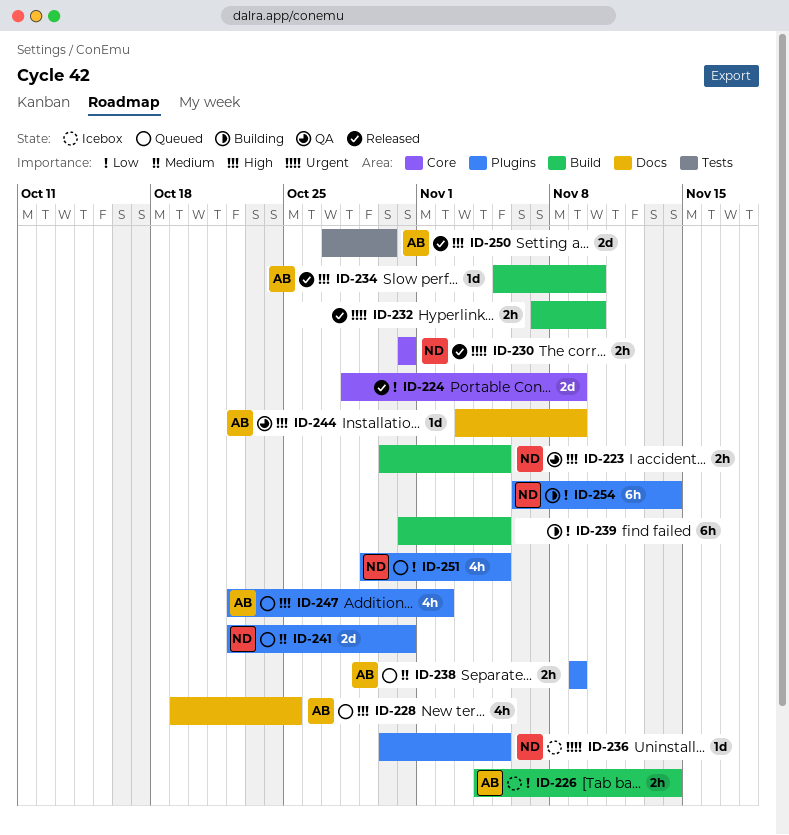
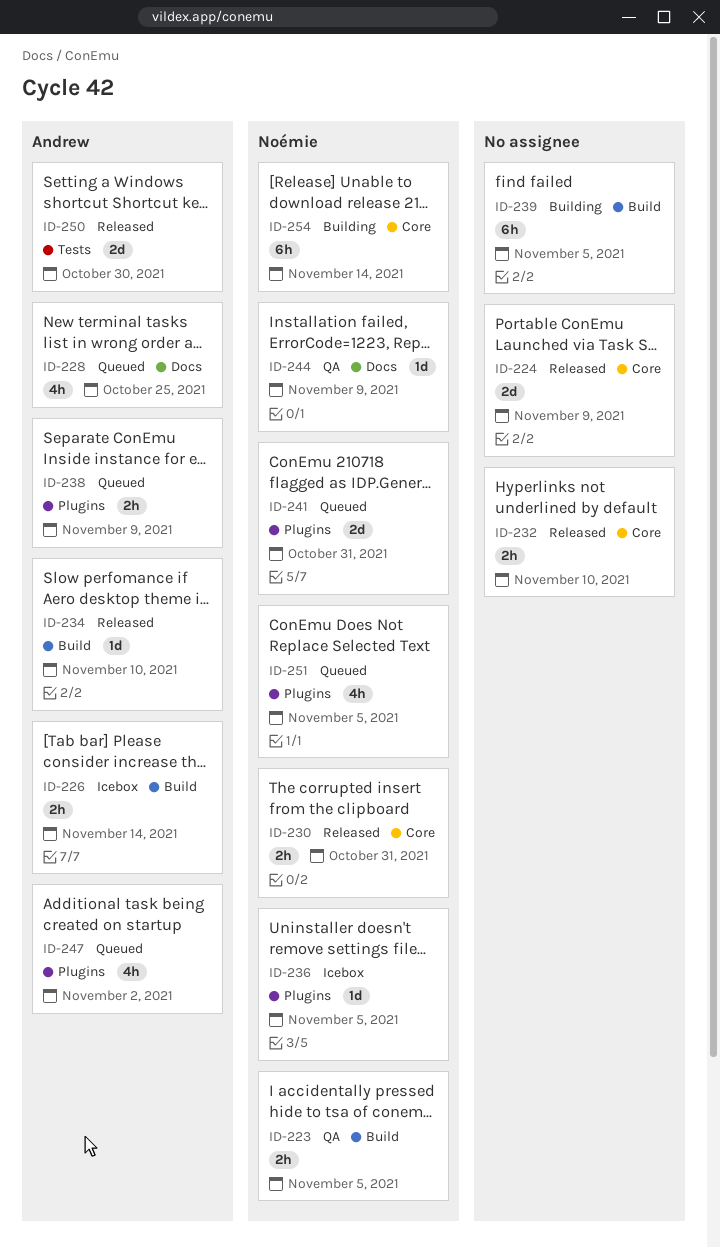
ID-232, label: Build -> Core
ID-244, owner: Andrew -> Noémie
ID-254, label: Plugins -> Core

